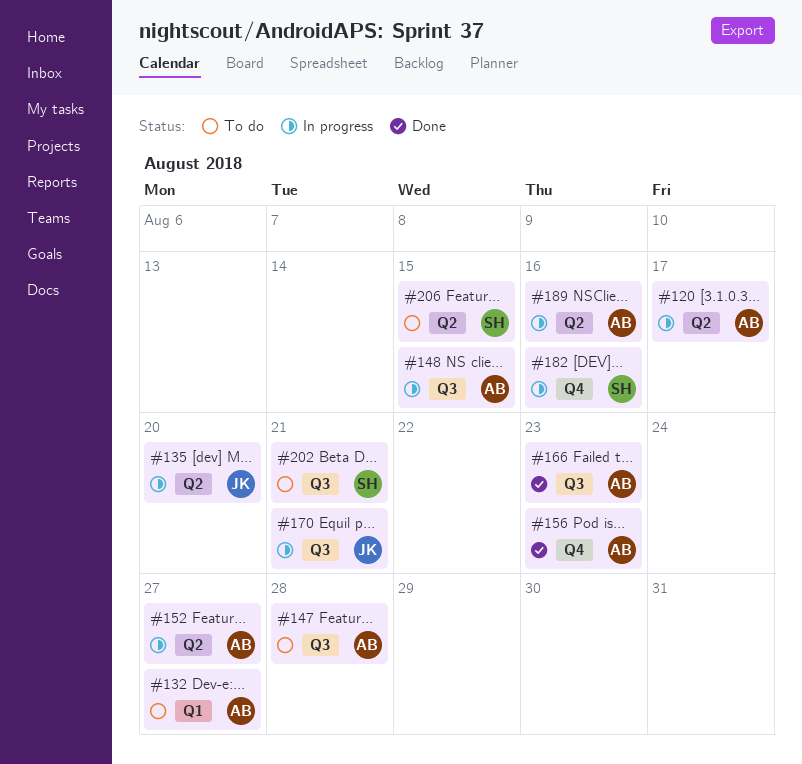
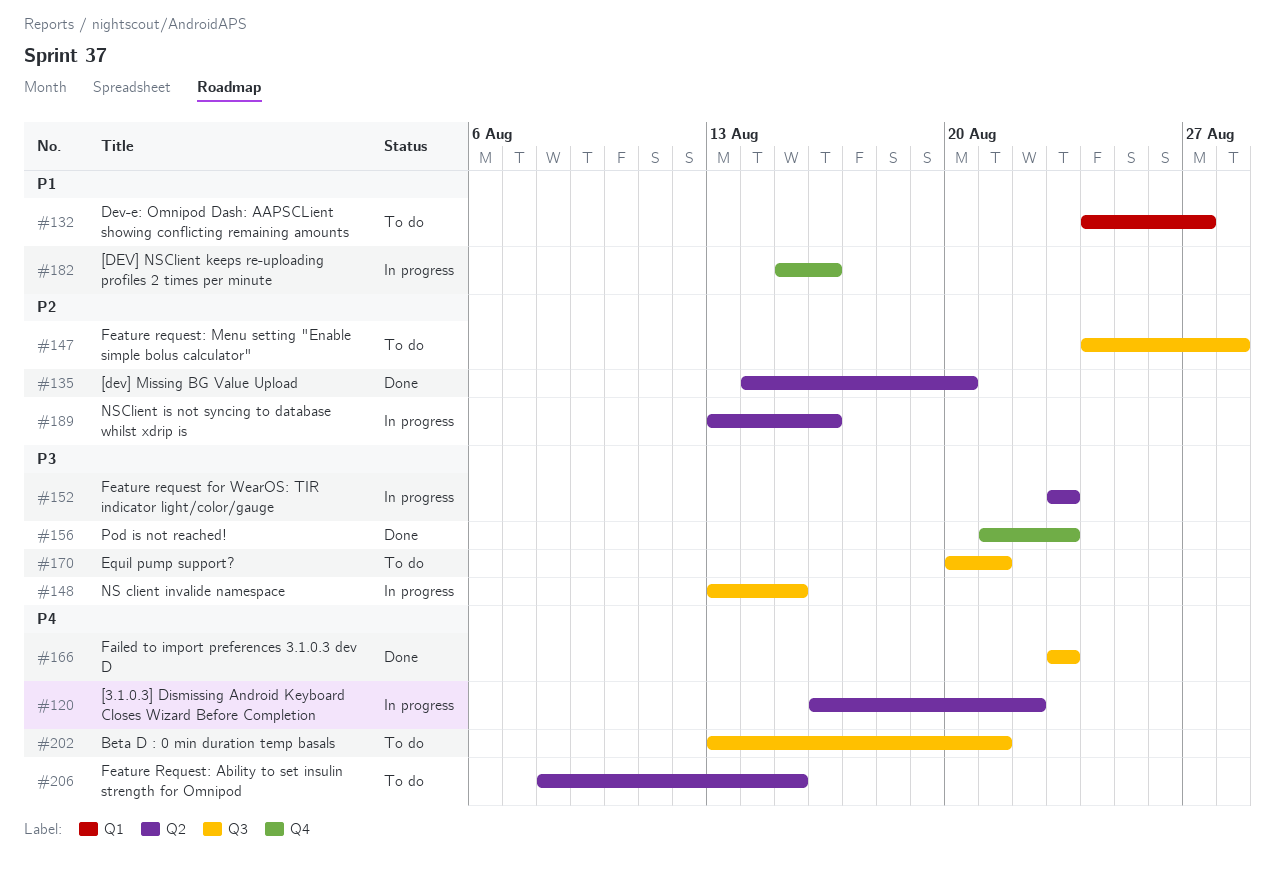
#120, due: Aug 17 -> Aug 22
#135, status: In progress -> Done
#152, due: Aug 27 -> Aug 23
#170, status: In progress -> To do

